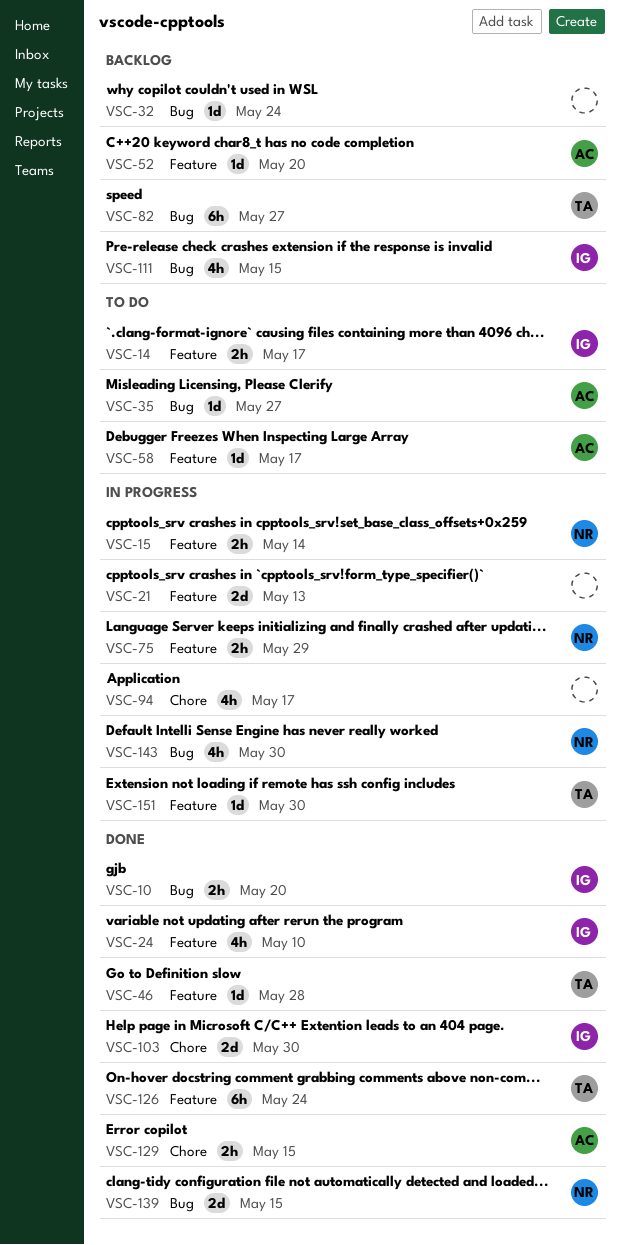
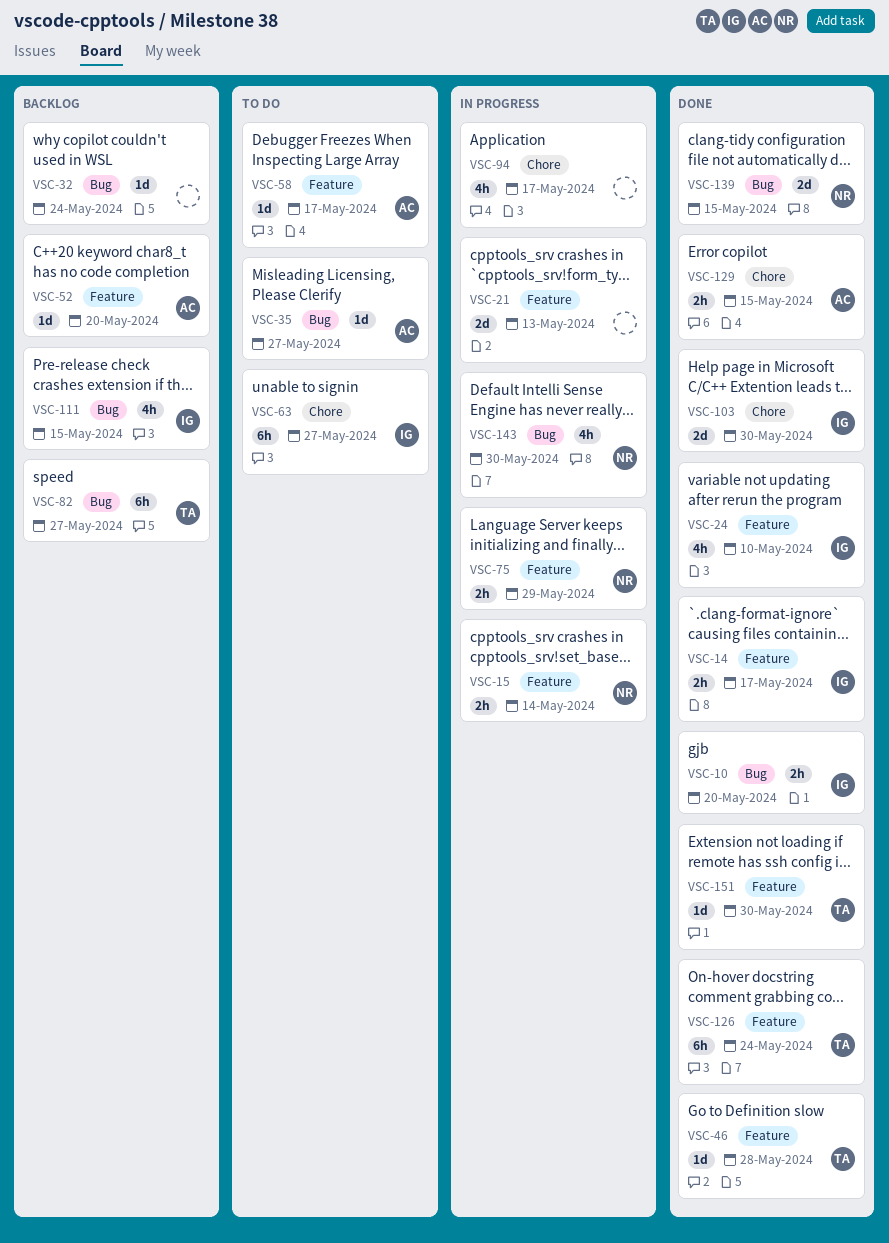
VSC-14, status: To do -> Done
VSC-63: none -> present
VSC-151, status: In progress -> Done

